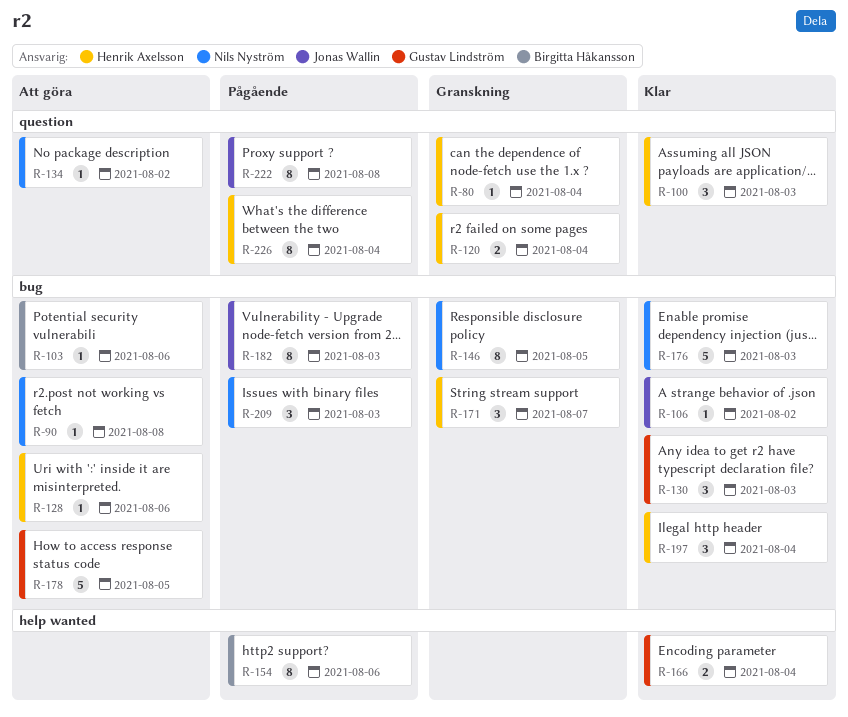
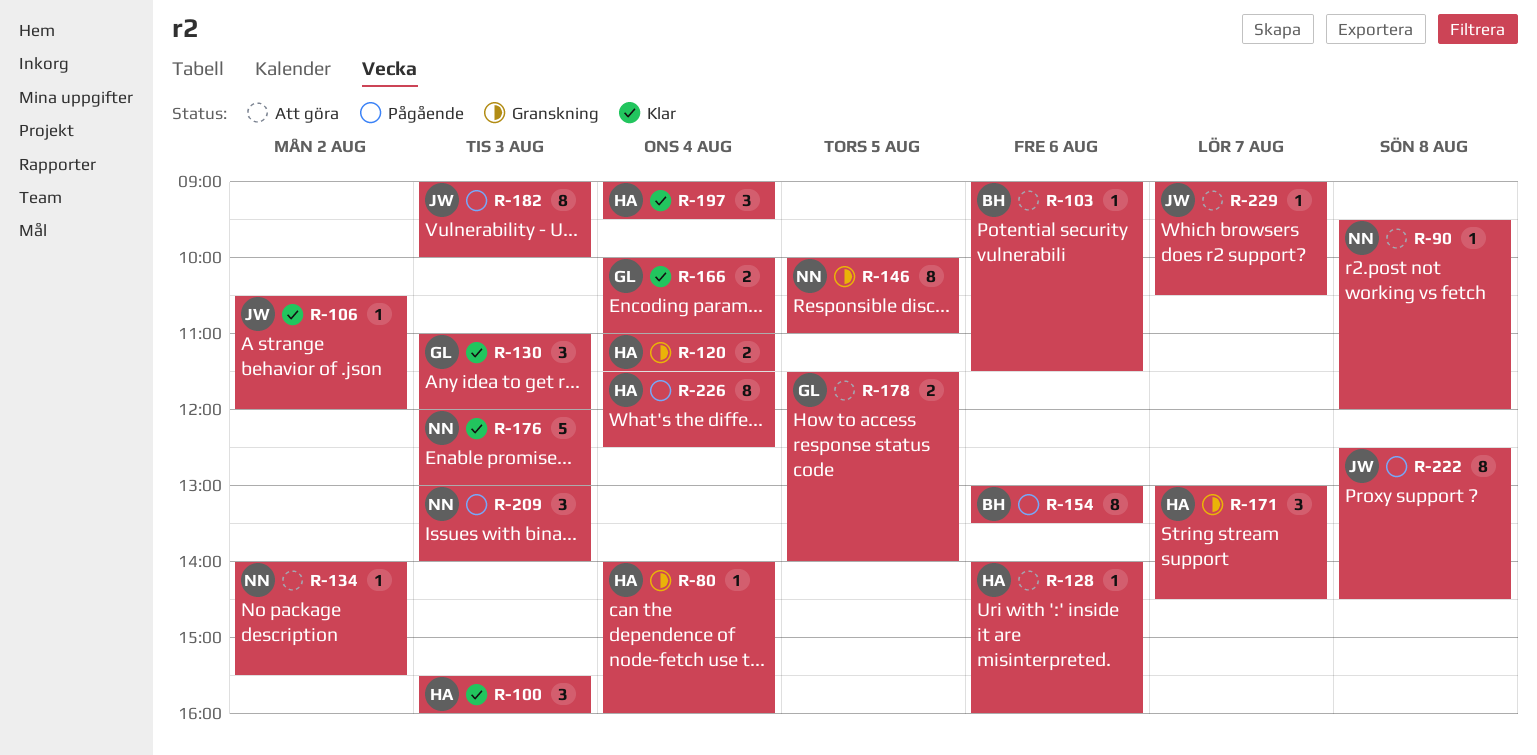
R-178, estimate: 5 -> 2
R-229: none -> present

